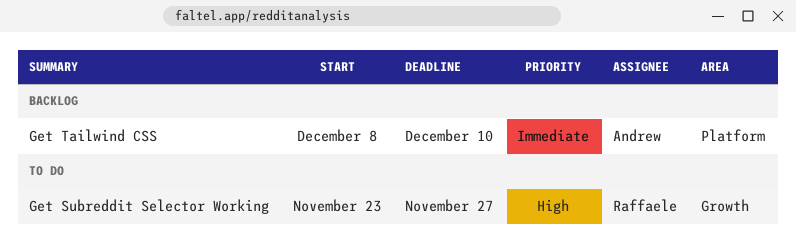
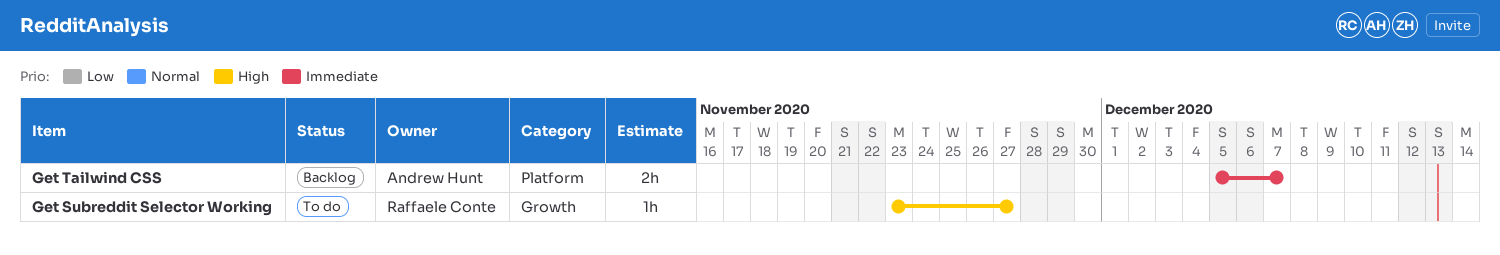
Get Tailwind CSS, start: Dec 8 -> Dec 5
Get Tailwind CSS, due: Dec 10 -> Dec 7

